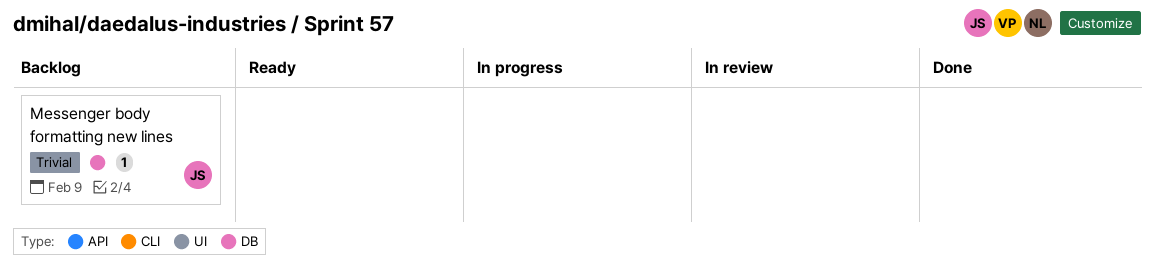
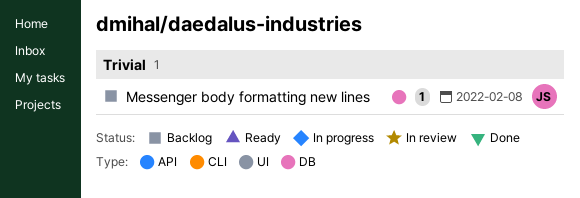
Messenger body formatting new lines, due: Feb 9 -> Feb 8

